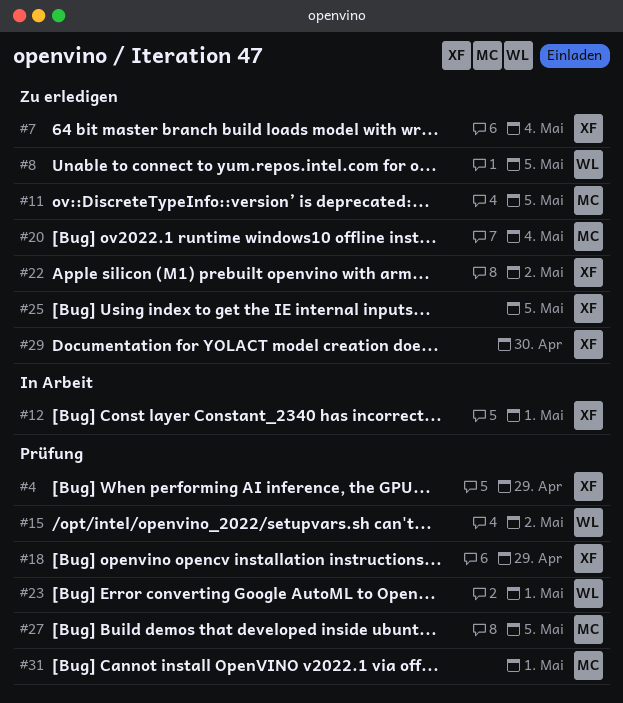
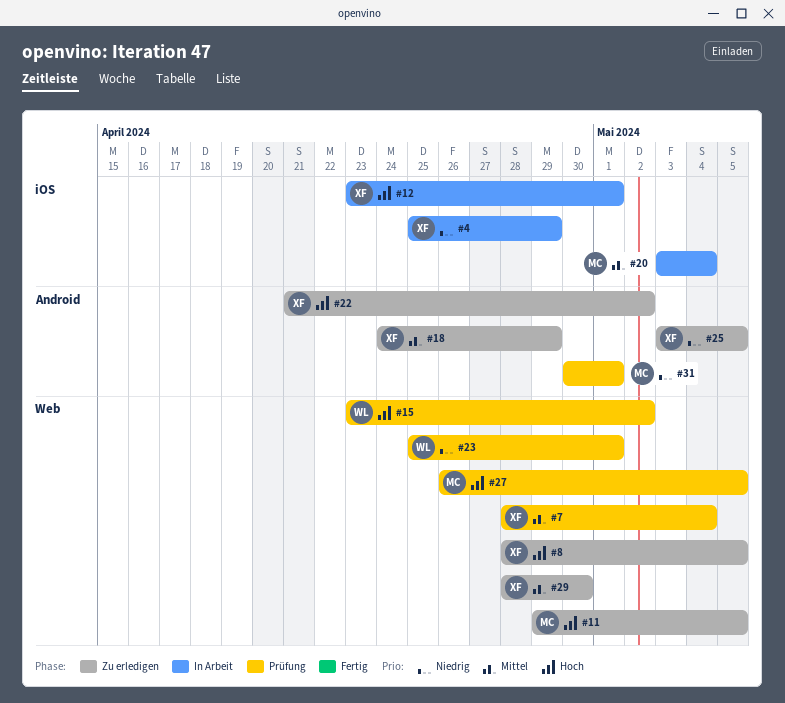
#4, status: Prüfung -> In Arbeit
#7, status: Zu erledigen -> Prüfung
#8, owner: WL -> XF
#18, status: Prüfung -> Zu erledigen
#20, status: Zu erledigen -> In Arbeit

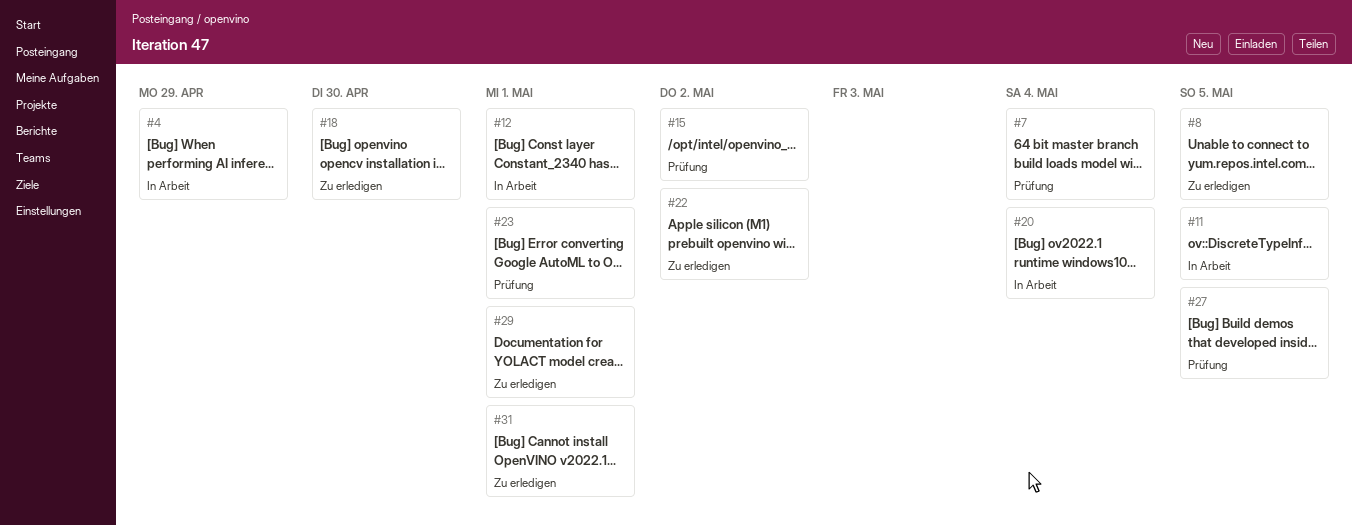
#11, status: Zu erledigen -> In Arbeit
#18, due: Apr 29 -> Apr 30
#25: present -> none
#29, due: Apr 30 -> May 1
#31, status: Prüfung -> Zu erledigen

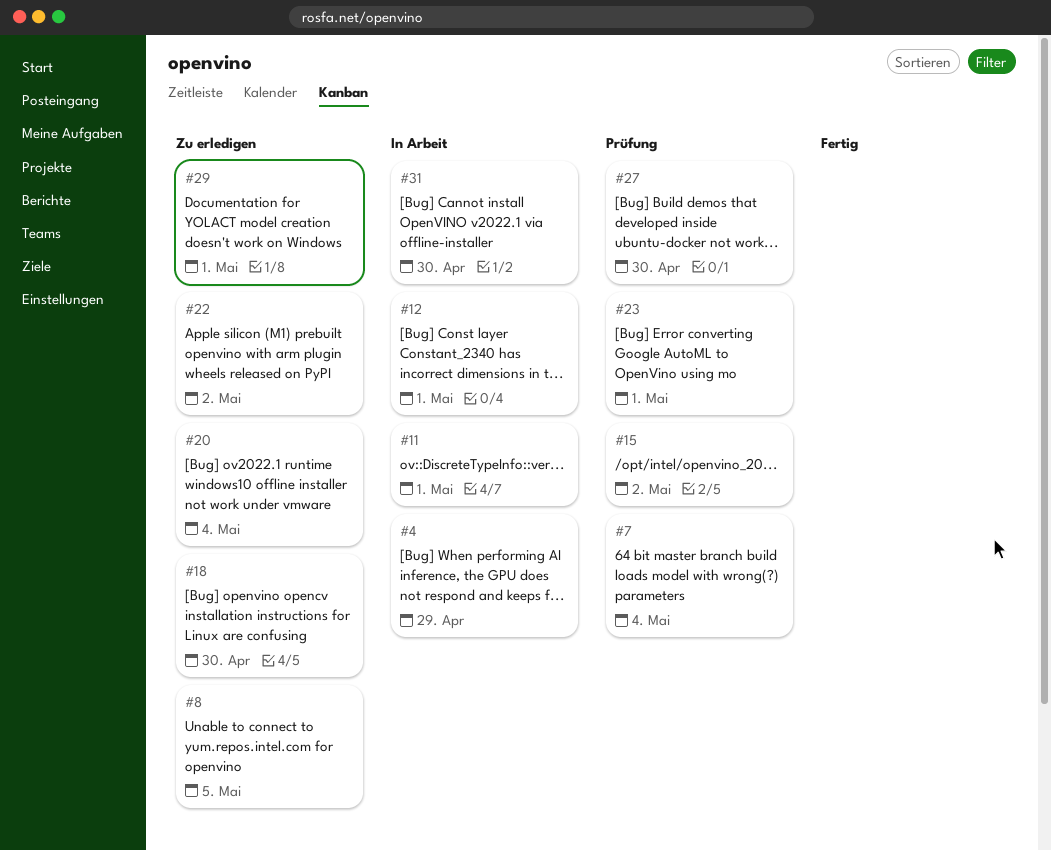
#11, due: May 5 -> May 1
#20, status: In Arbeit -> Zu erledigen
#27, due: May 5 -> Apr 30
#31, status: Zu erledigen -> In Arbeit
#31, due: May 1 -> Apr 30

